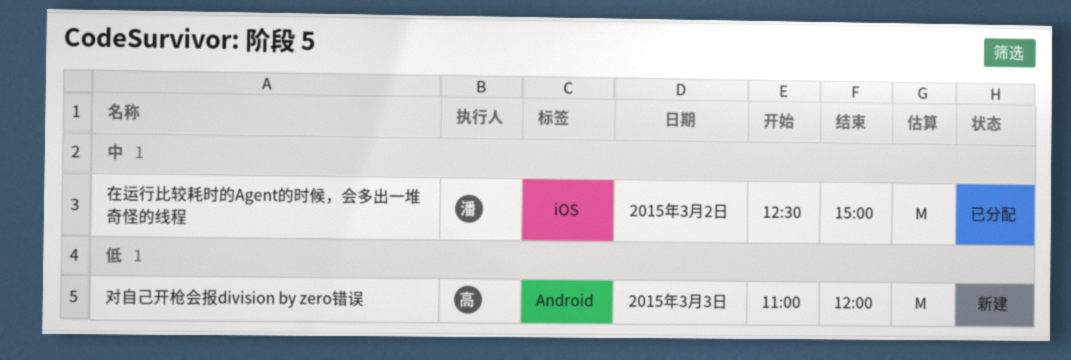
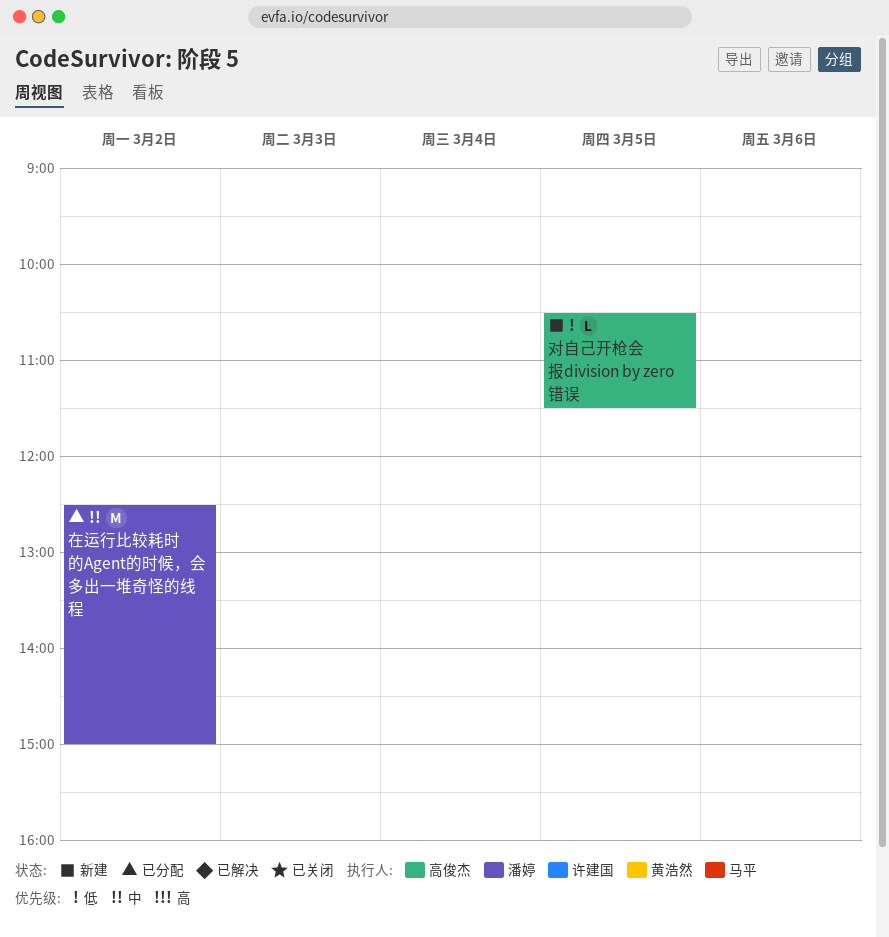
对自己开枪会报division by zero错误, estimate: M -> L
对自己开枪会报division by zero错误, day: Mar 3 -> Mar 5
对自己开枪会报division by zero错误, begins: 11:00 -> 10:30
对自己开枪会报division by zero错误, ends: 12:00 -> 11:30

